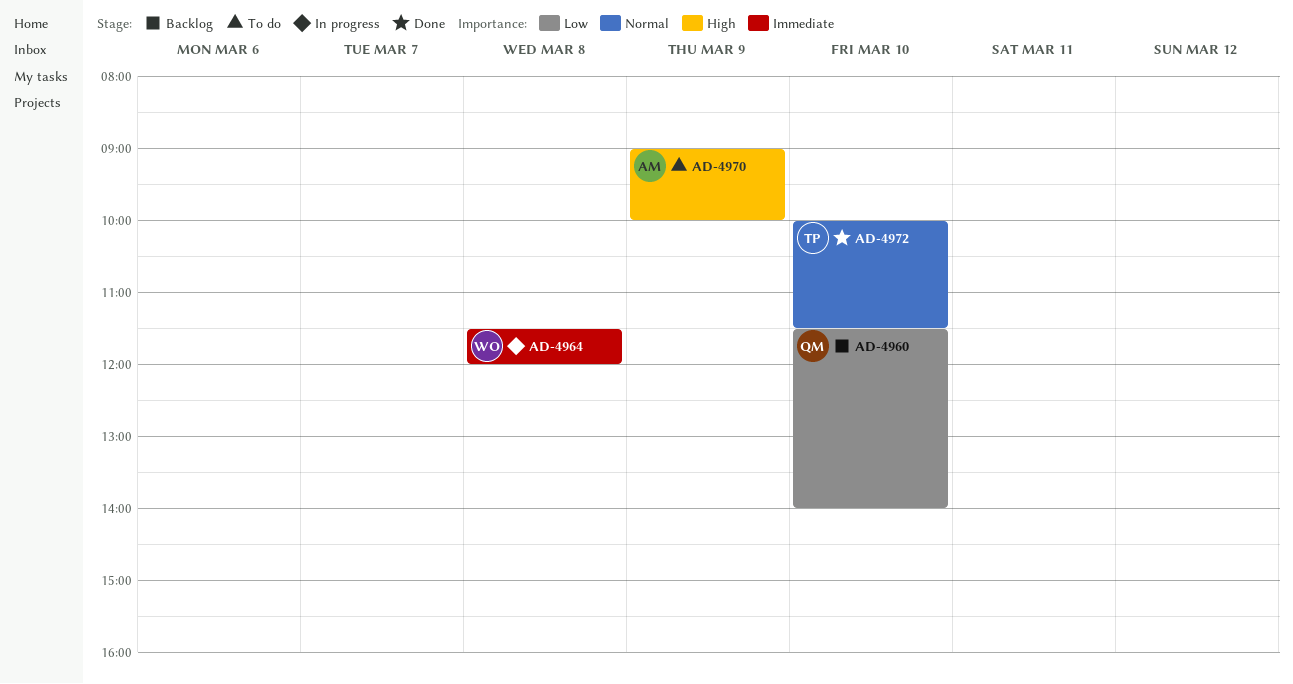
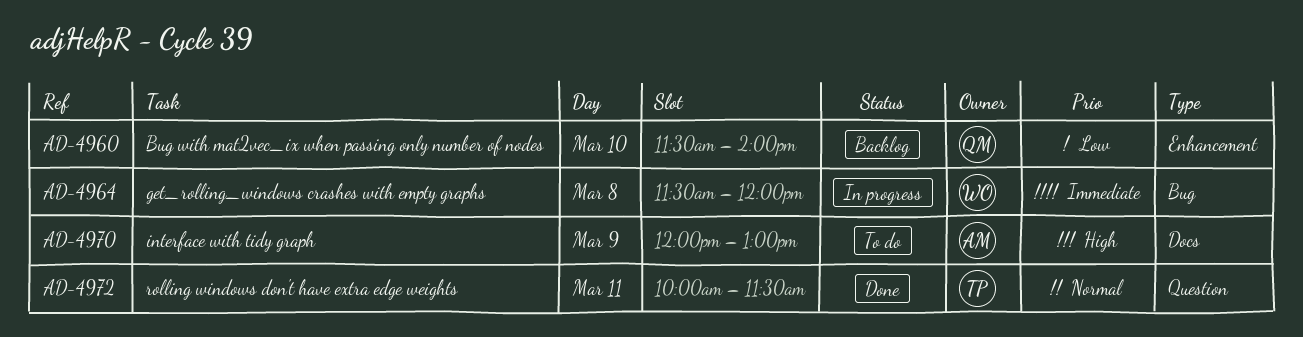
AD-4970, begins: 09:00 -> 12:00
AD-4970, ends: 10:00 -> 13:00
AD-4972, day: Mar 10 -> Mar 11

